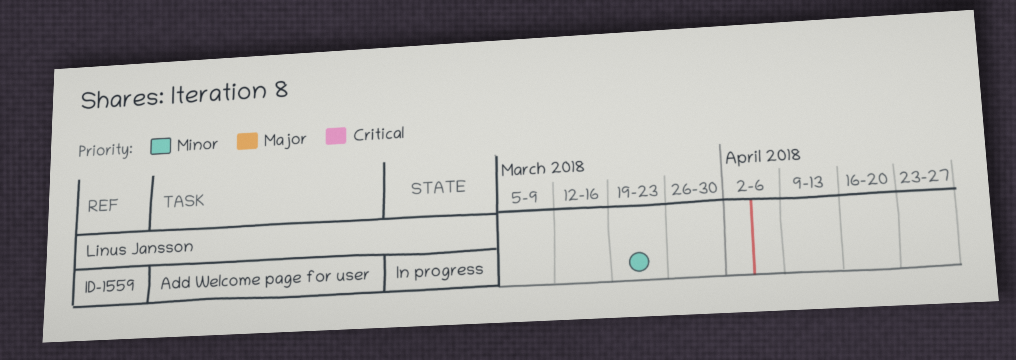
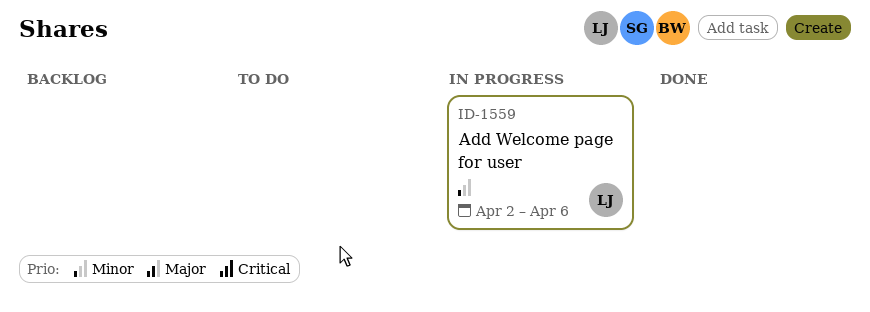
ID-1559, start: Mar 19 -> Apr 2
ID-1559, due: Mar 23 -> Apr 6

